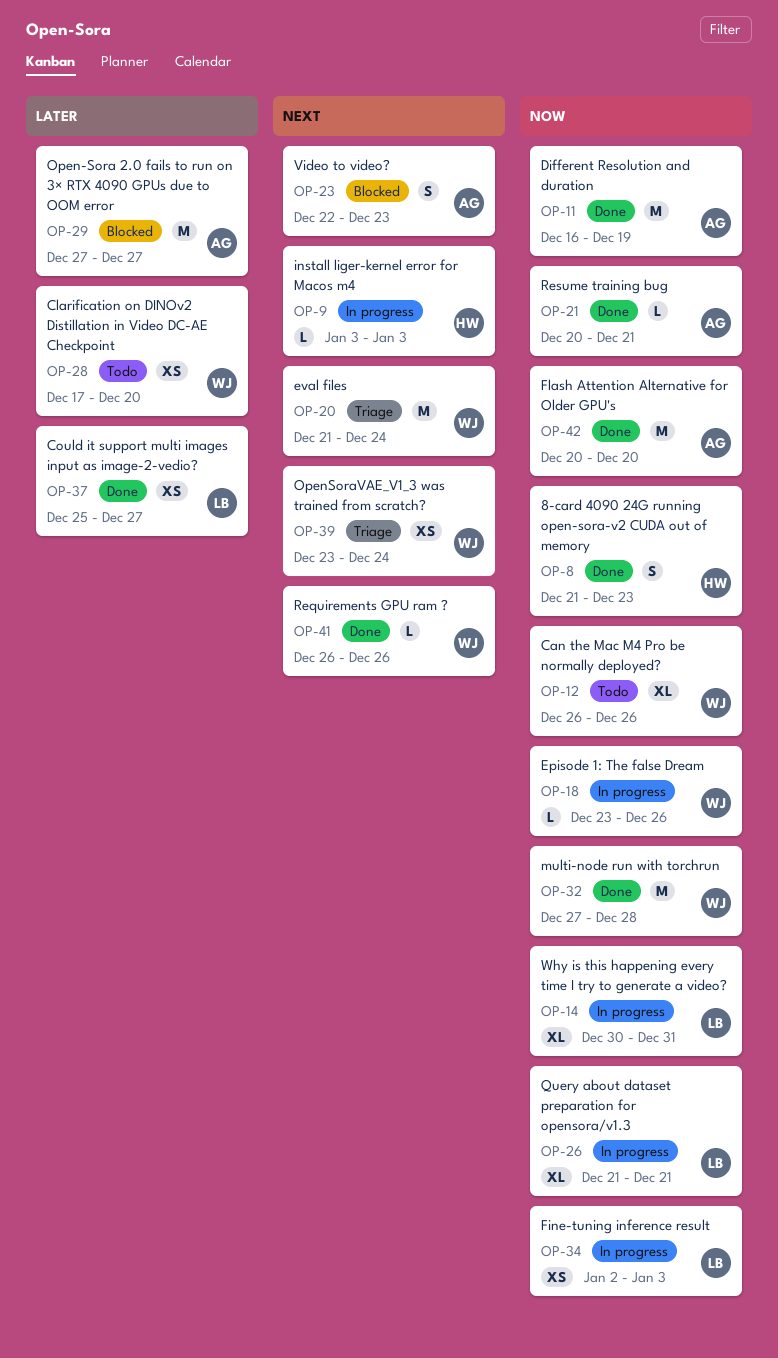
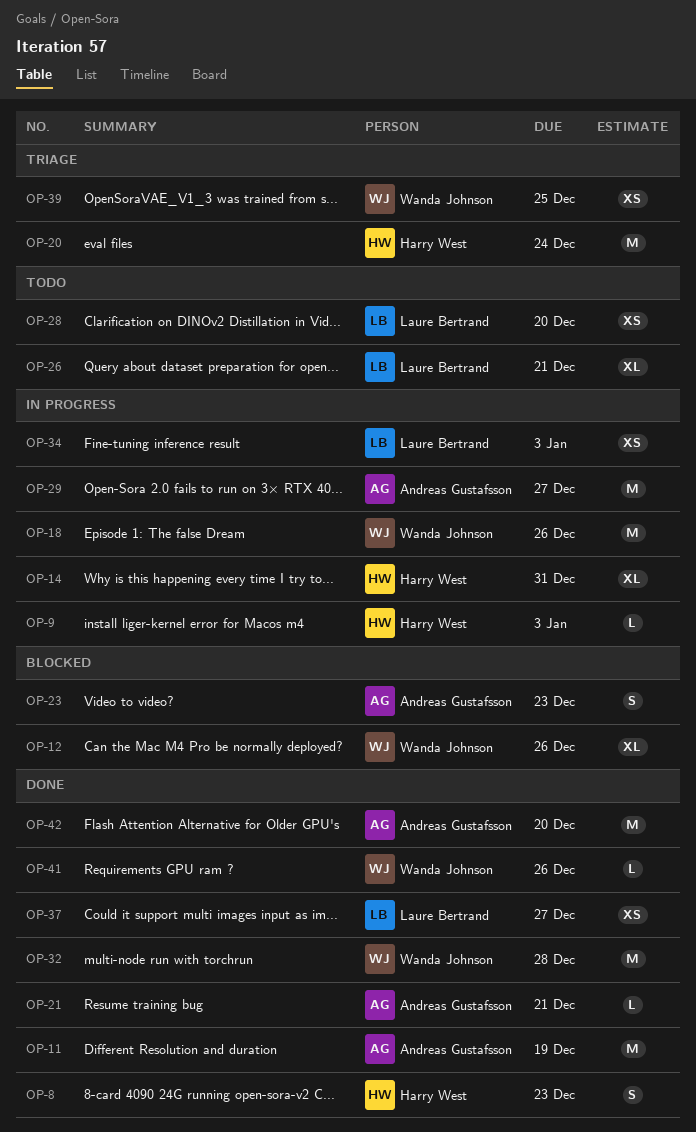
OP-12, status: Todo -> Blocked
OP-14, owner: Laure Bertrand -> Harry West
OP-18, estimate: L -> M
OP-20, owner: Wanda Johnson -> Harry West
OP-26, status: In progress -> Todo
OP-28, owner: Wanda Johnson -> Laure Bertrand
OP-29, status: Blocked -> In progress
OP-39, due: Dec 24 -> Dec 25

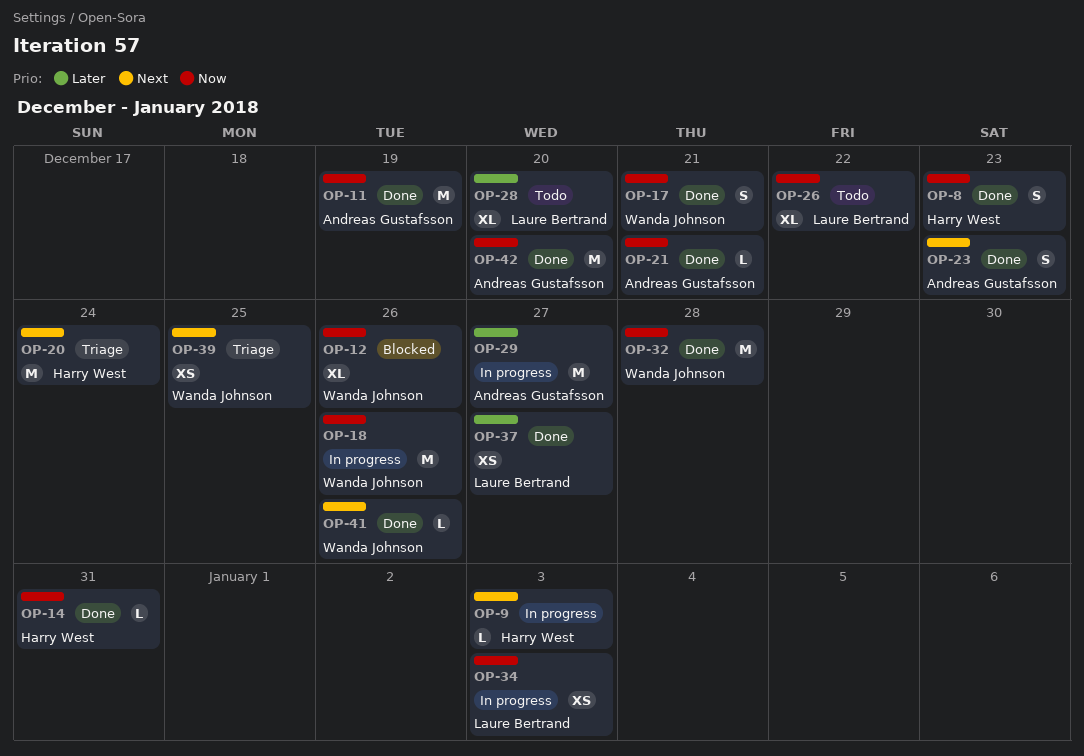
OP-14, status: In progress -> Done
OP-14, estimate: XL -> L
OP-17: none -> present
OP-23, status: Blocked -> Done
OP-26, due: Dec 21 -> Dec 22
OP-28, estimate: XS -> XL

